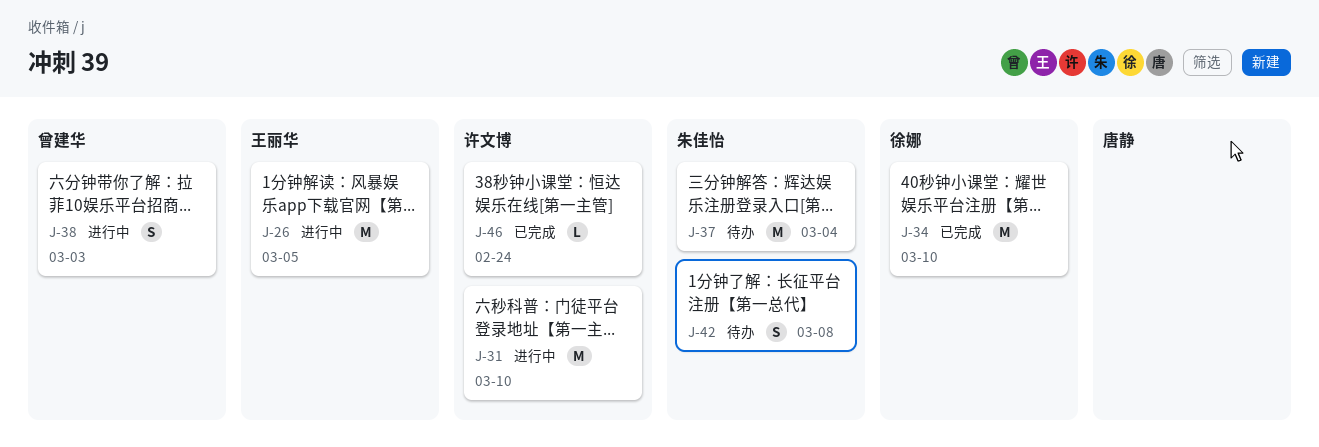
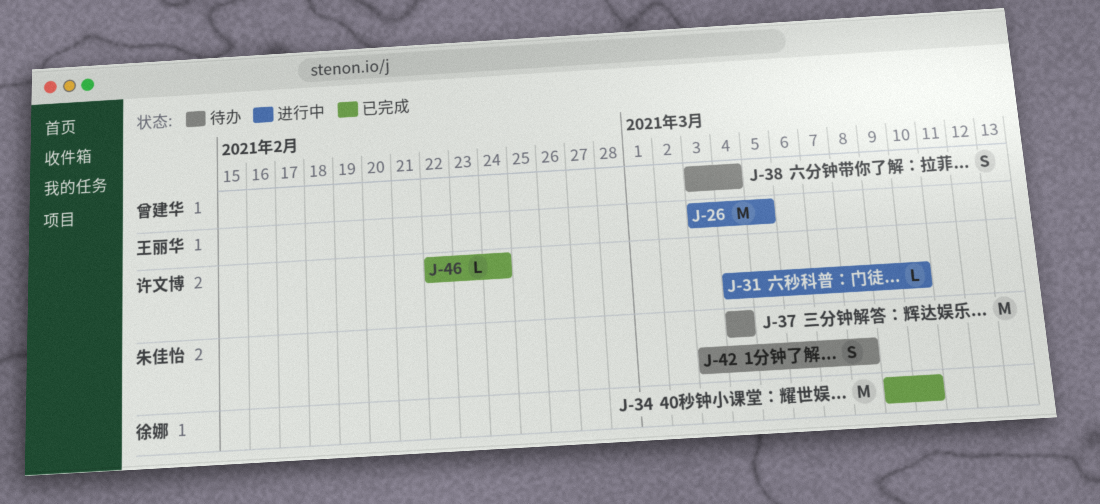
J-31, estimate: M -> L
J-38, status: 进行中 -> 待办
J-38, due: Mar 3 -> Mar 4

